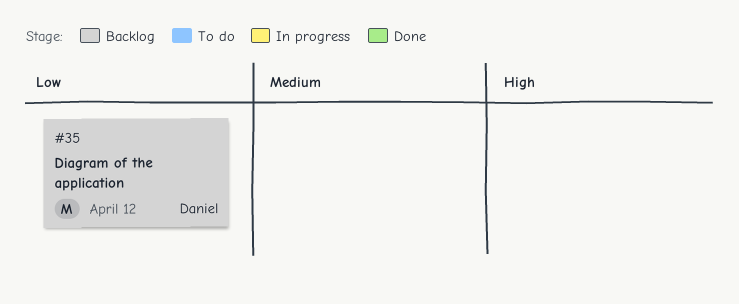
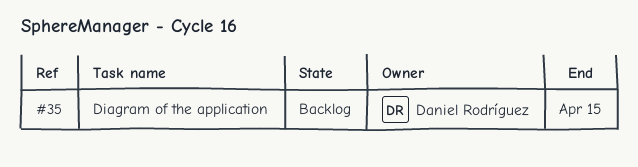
#35, due: Apr 12 -> Apr 15

